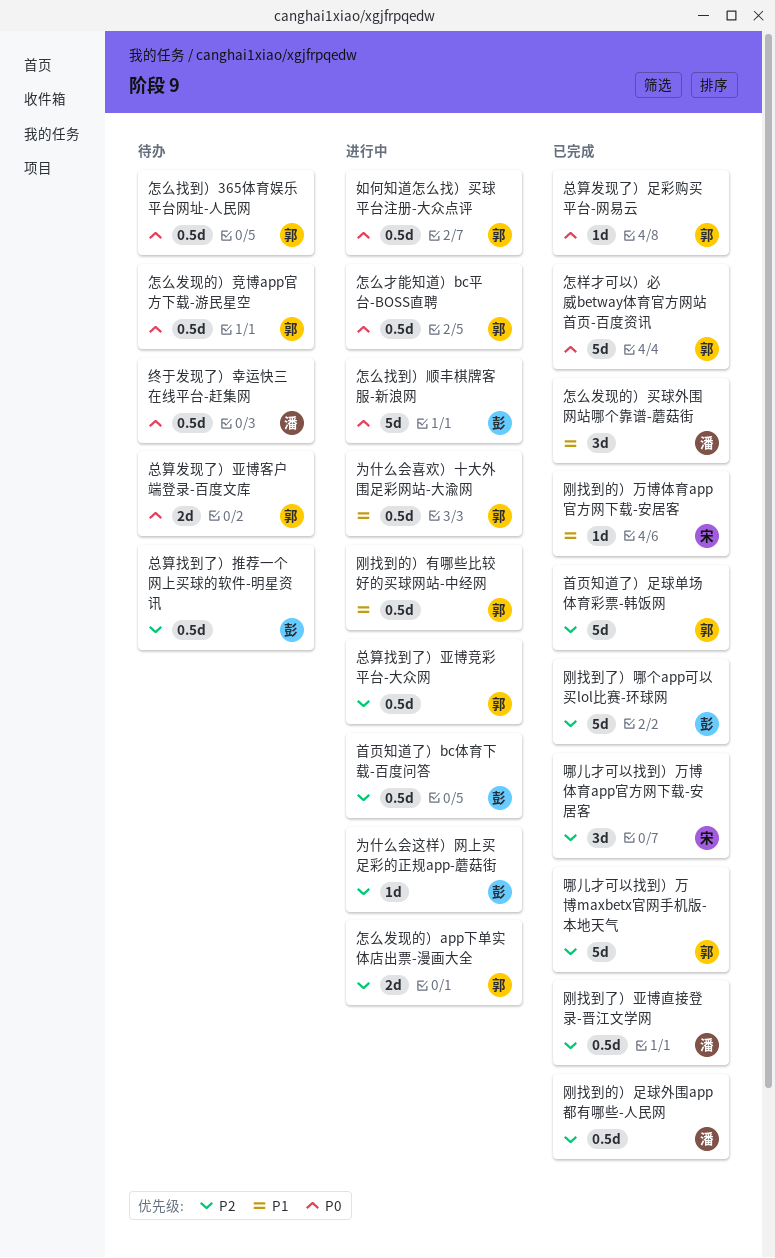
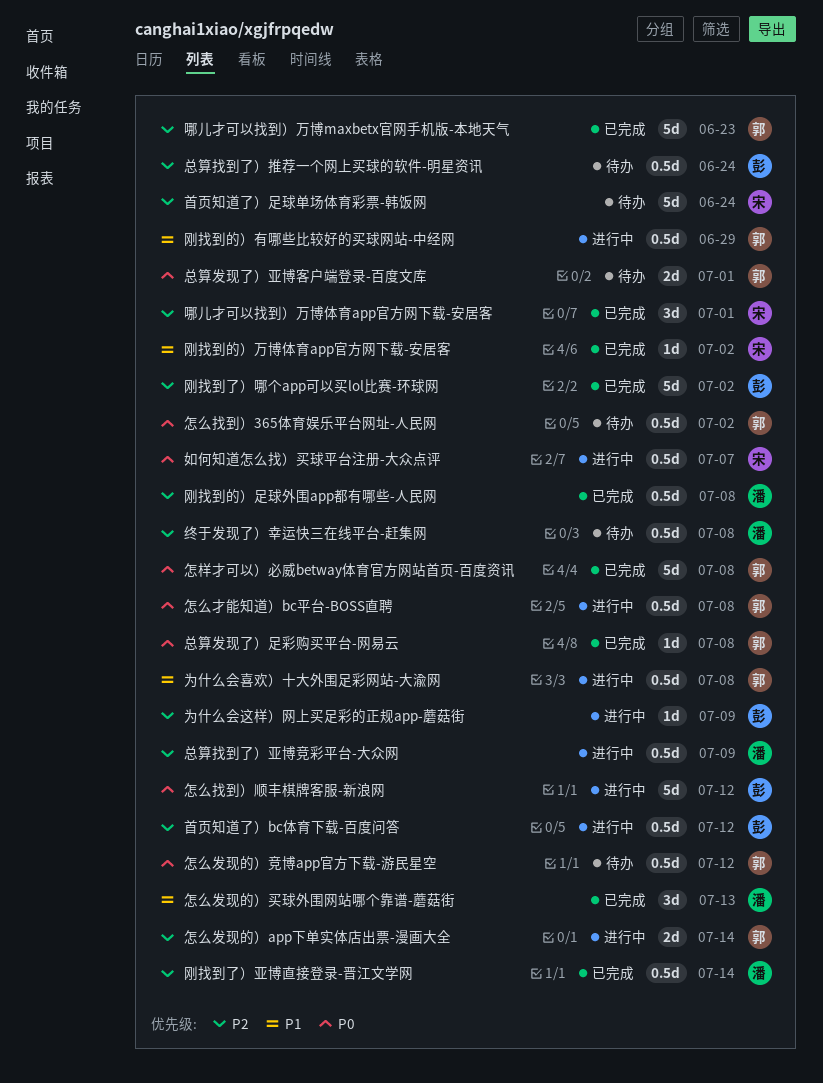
如何知道怎么找）买球平台注册-大众点评, owner: 郭 -> 宋
总算找到了）亚博竞彩平台-大众网, owner: 郭 -> 潘
终于发现了）幸运快三在线平台-赶集网, priority: P0 -> P2
首页知道了）足球单场体育彩票-韩饭网, status: 已完成 -> 待办
首页知道了）足球单场体育彩票-韩饭网, owner: 郭 -> 宋

